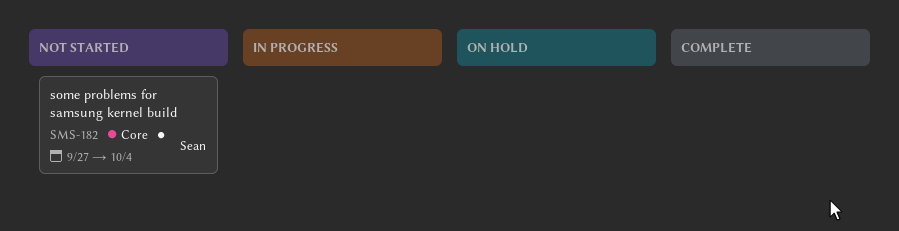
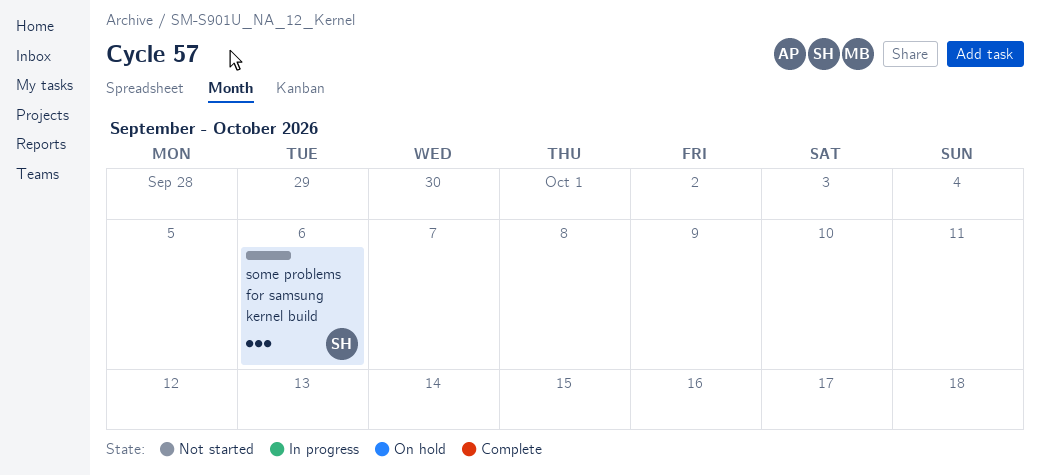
some problems for samsung kernel build, estimate: 1 -> 3
some problems for samsung kernel build, due: Oct 4 -> Oct 6

